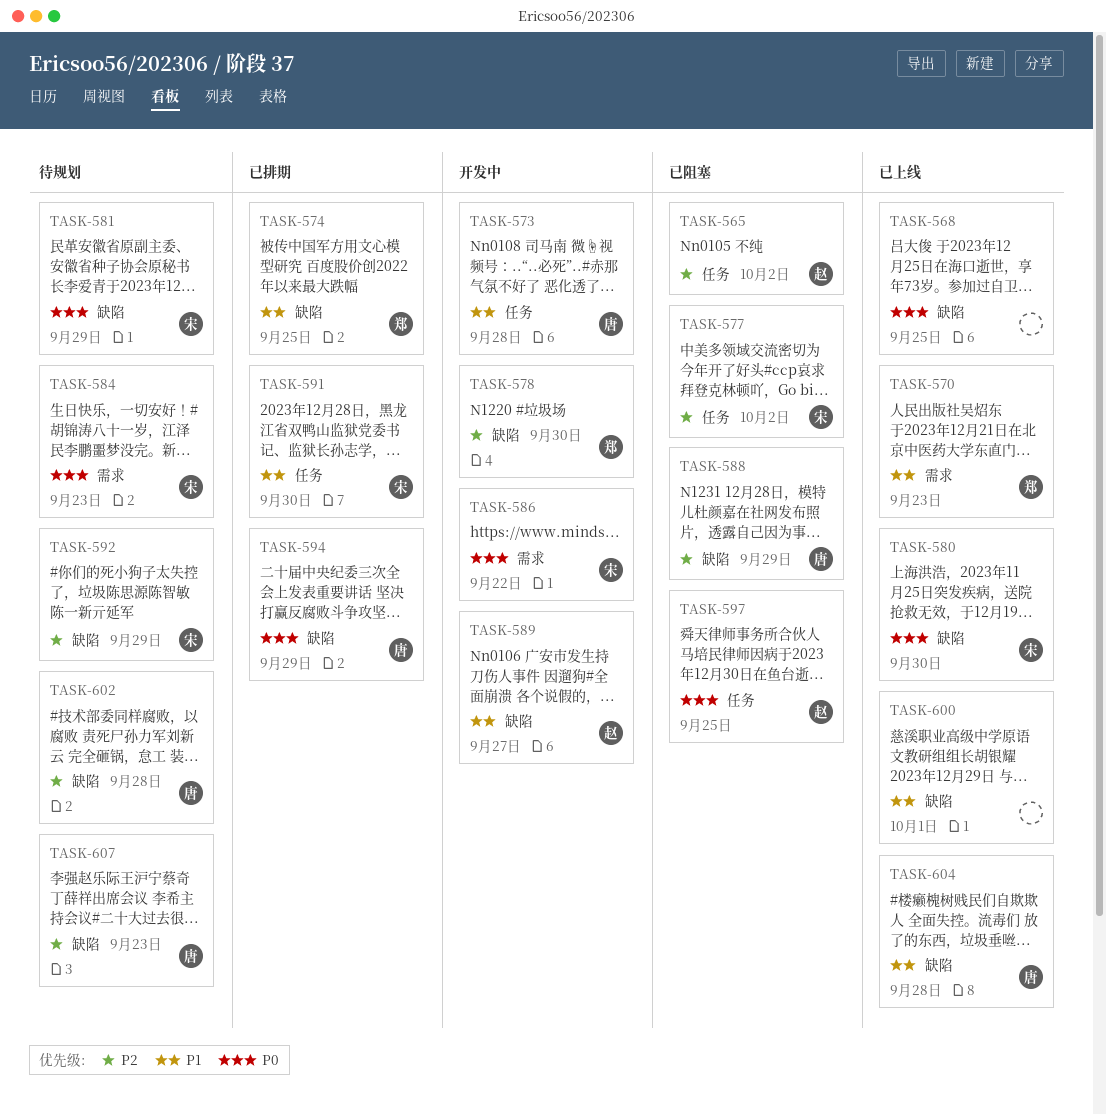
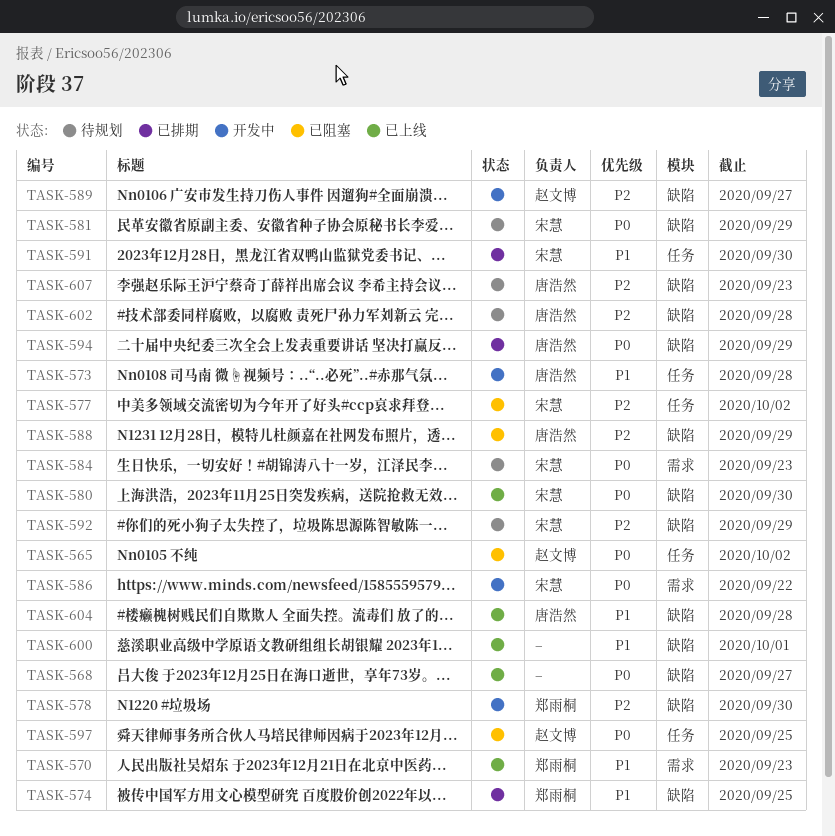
TASK-565, priority: P2 -> P0
TASK-568, due: Sep 25 -> Sep 27
TASK-589, priority: P1 -> P2

